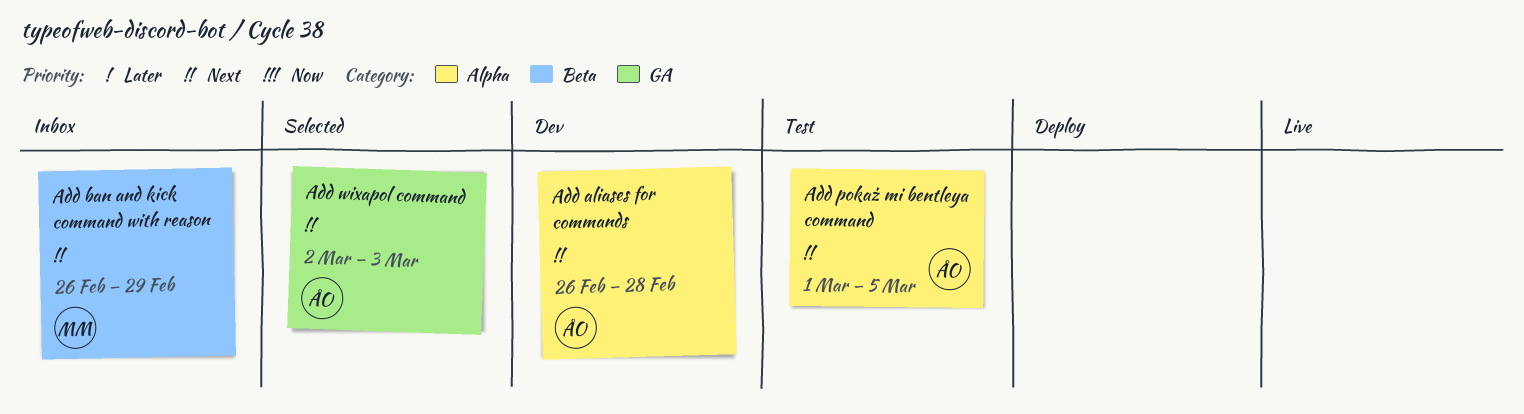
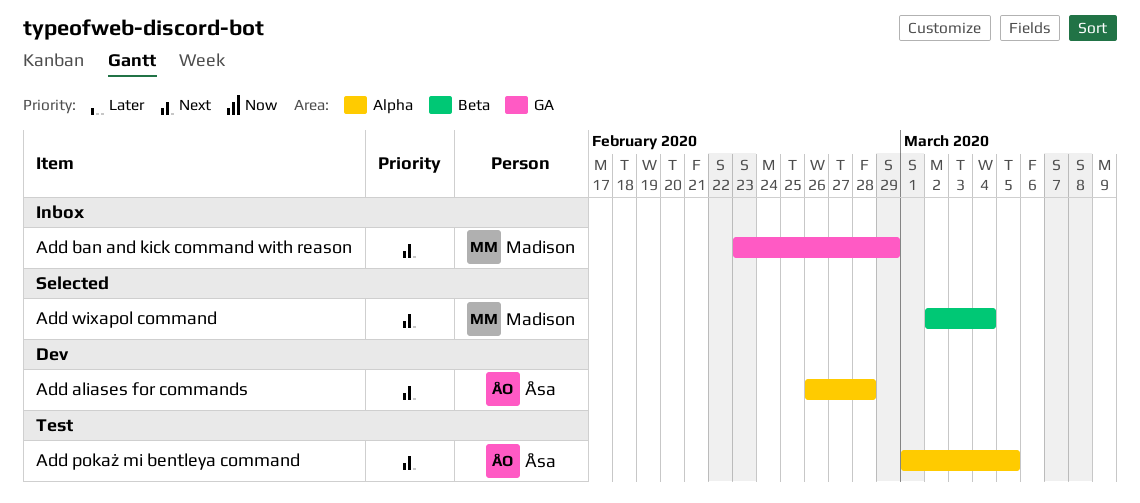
Add ban and kick command with reason, label: Beta -> GA
Add ban and kick command with reason, start: Feb 26 -> Feb 23
Add wixapol command, owner: Åsa -> Madison
Add wixapol command, label: GA -> Beta
Add wixapol command, due: Mar 3 -> Mar 4

